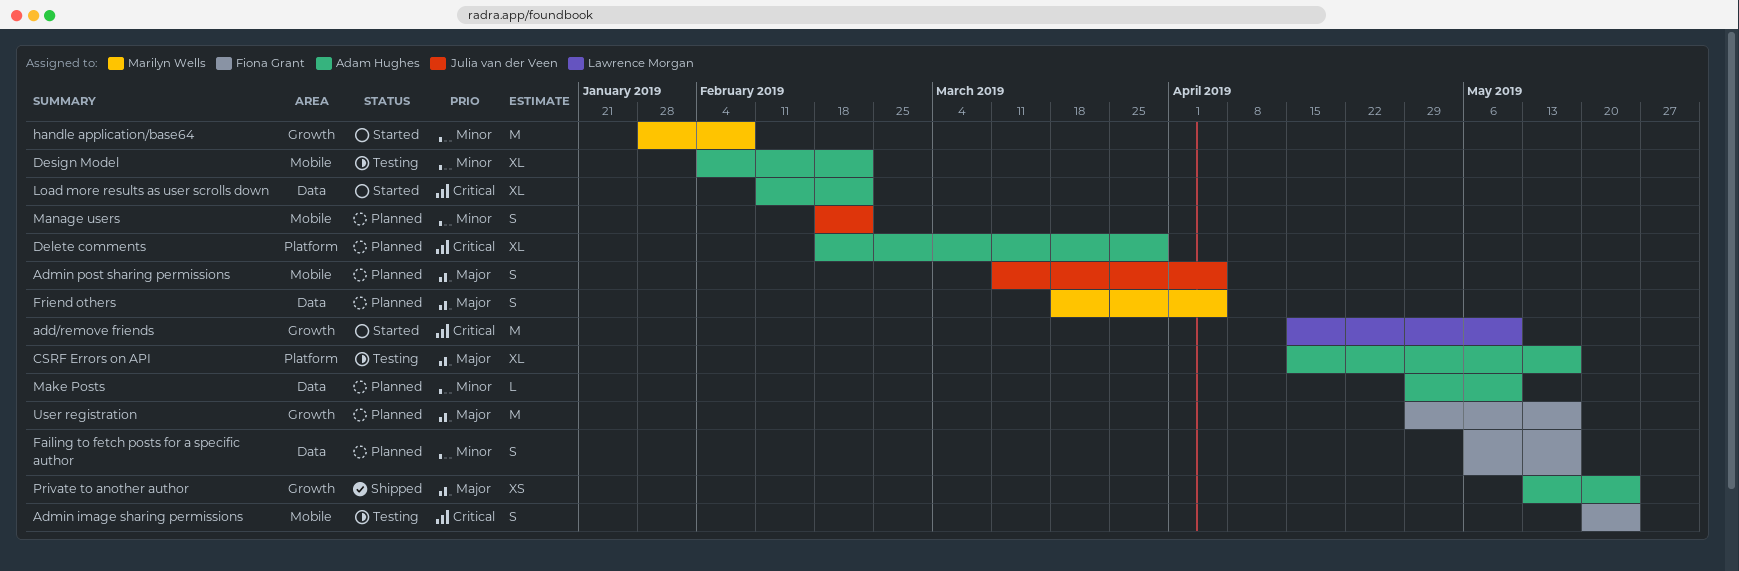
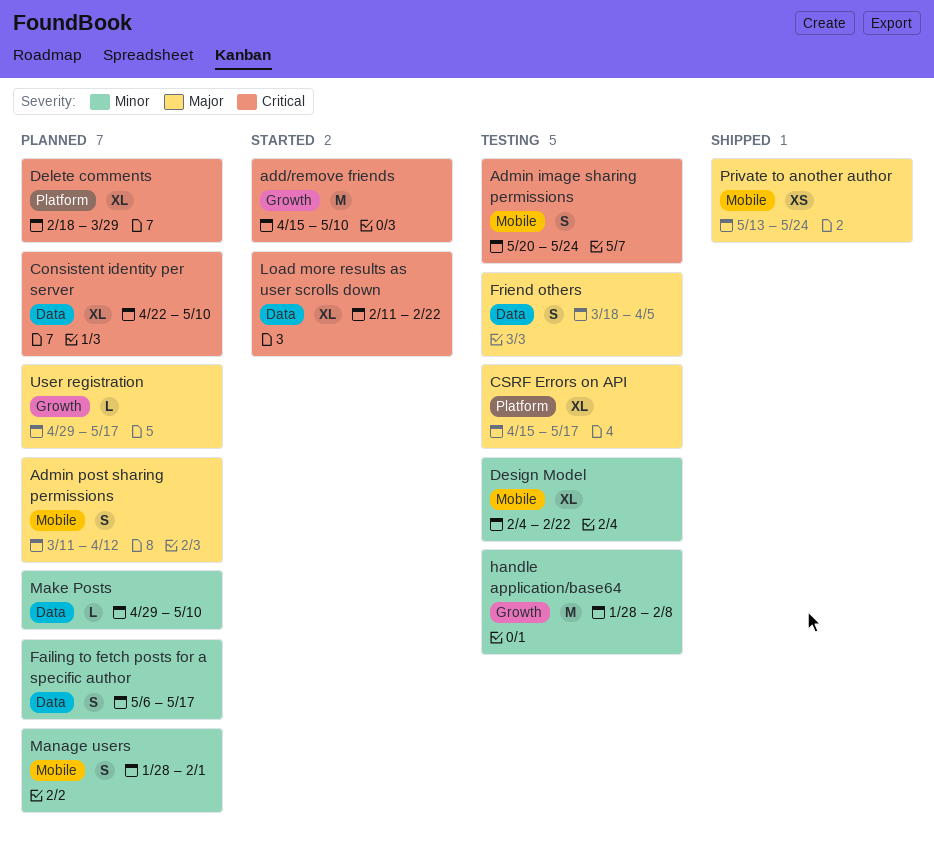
Admin post sharing permissions, due: Apr 5 -> Apr 12
Consistent identity per server: none -> present
Friend others, status: Planned -> Testing
handle application/base64, status: Started -> Testing
Manage users, start: Feb 18 -> Jan 28
Manage users, due: Feb 22 -> Feb 1
Private to another author, label: Growth -> Mobile
User registration, estimate: M -> L

